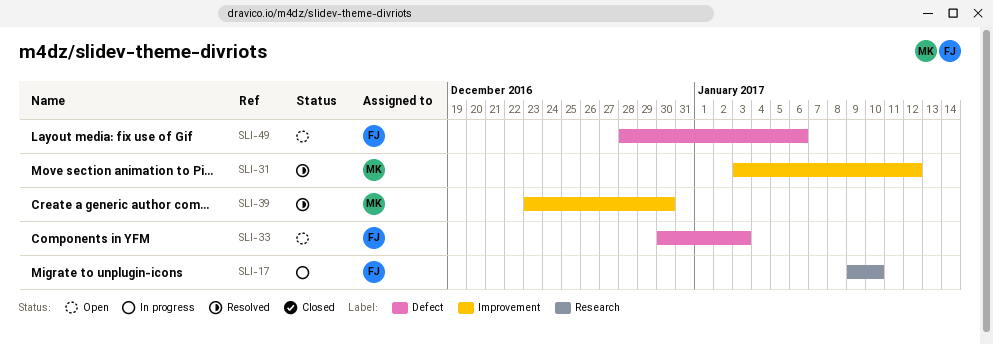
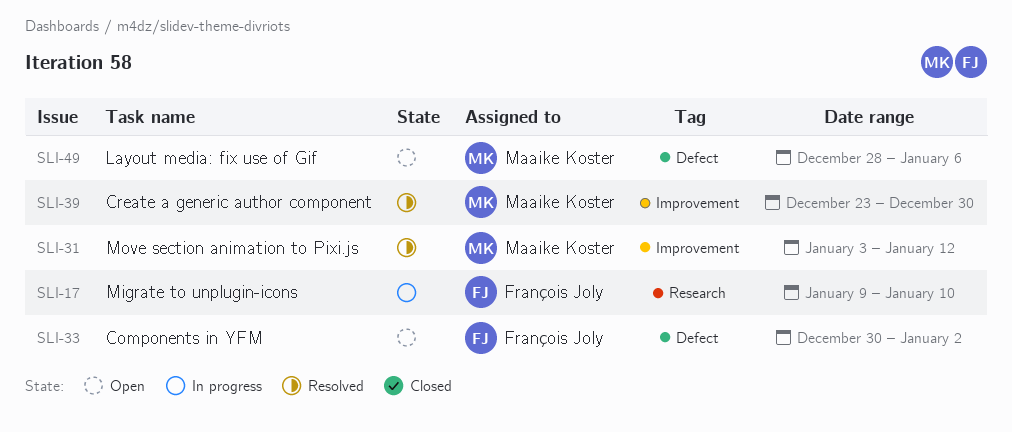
SLI-33, due: Jan 3 -> Jan 2
SLI-49, owner: François Joly -> Maaike Koster

